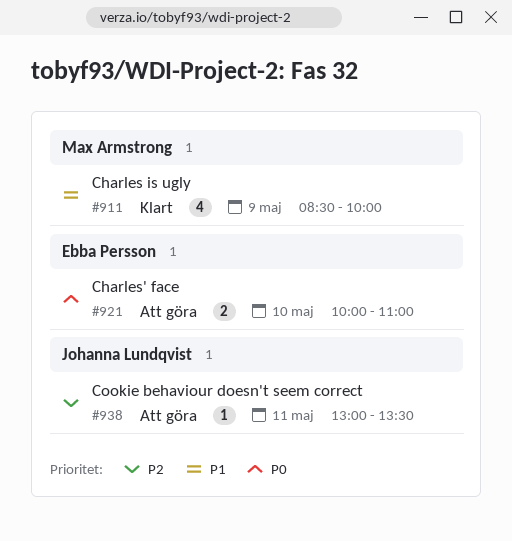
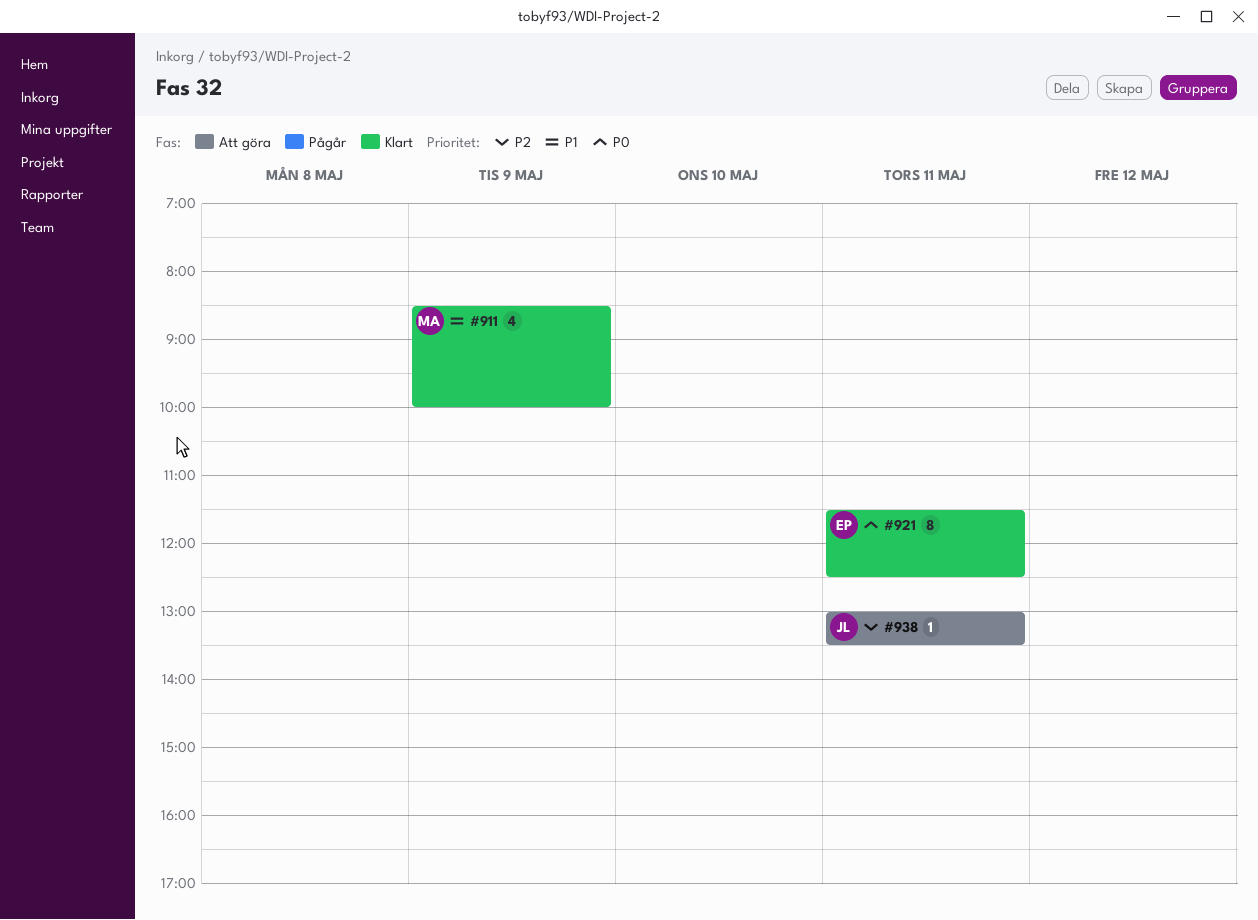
#921, status: Att göra -> Klart
#921, estimate: 2 -> 8
#921, day: May 10 -> May 11
#921, begins: 10:00 -> 11:30
#921, ends: 11:00 -> 12:30

